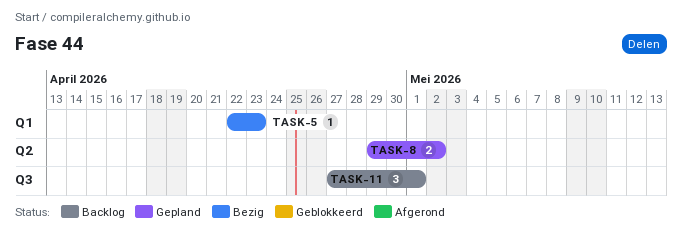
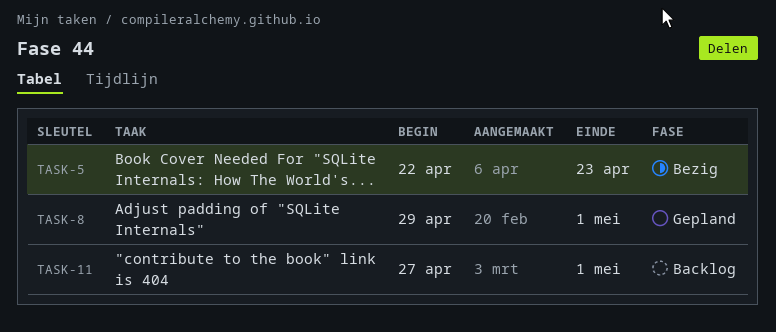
TASK-8, due: May 2 -> May 1

